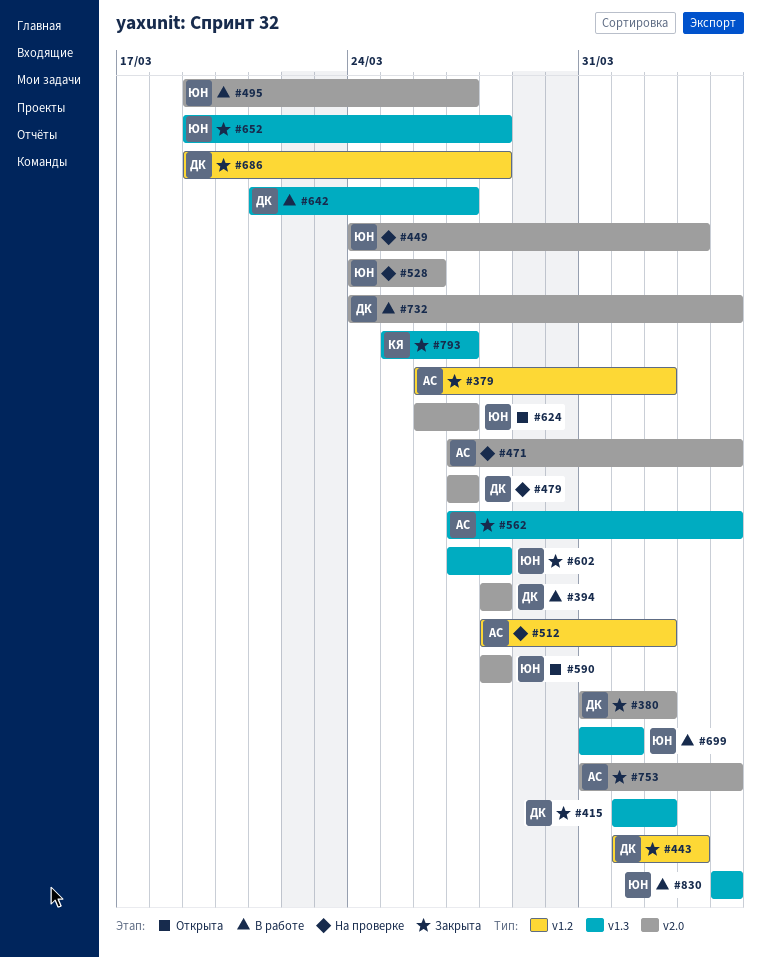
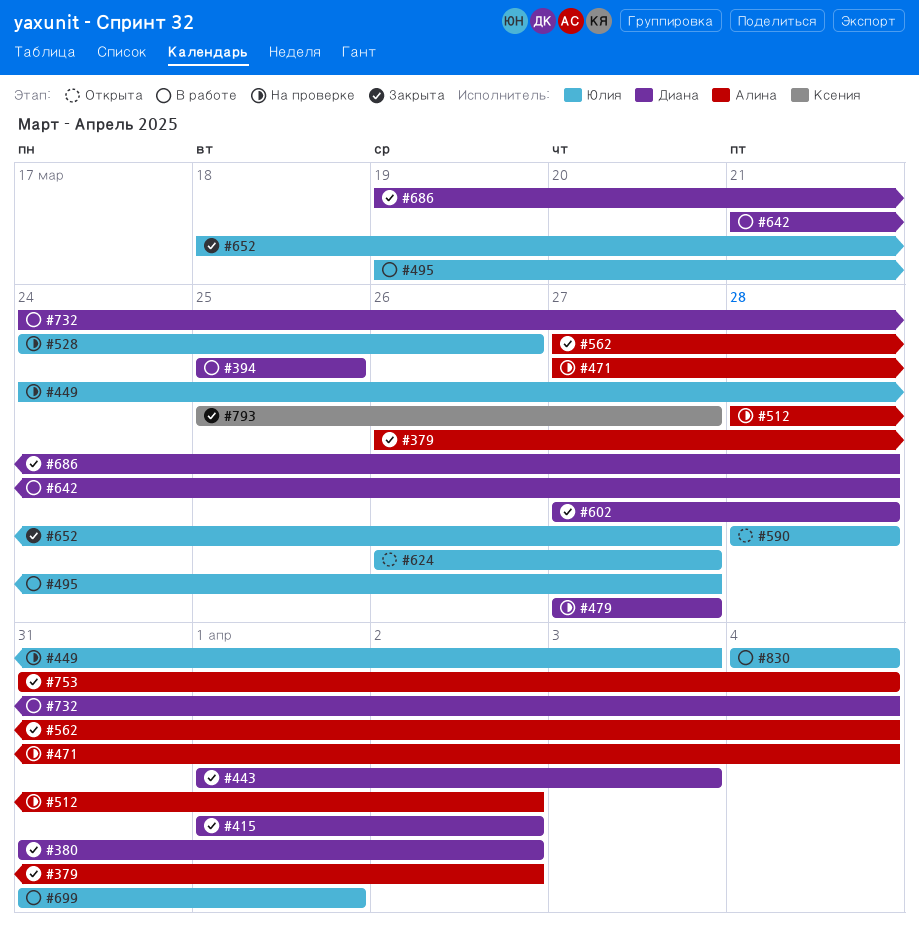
#394, start: Mar 28 -> Mar 25
#394, due: Mar 28 -> Mar 25
#602, owner: Юлия -> Диана
#642, due: Mar 27 -> Mar 28
#652, start: Mar 19 -> Mar 18
#652, due: Mar 28 -> Mar 27

